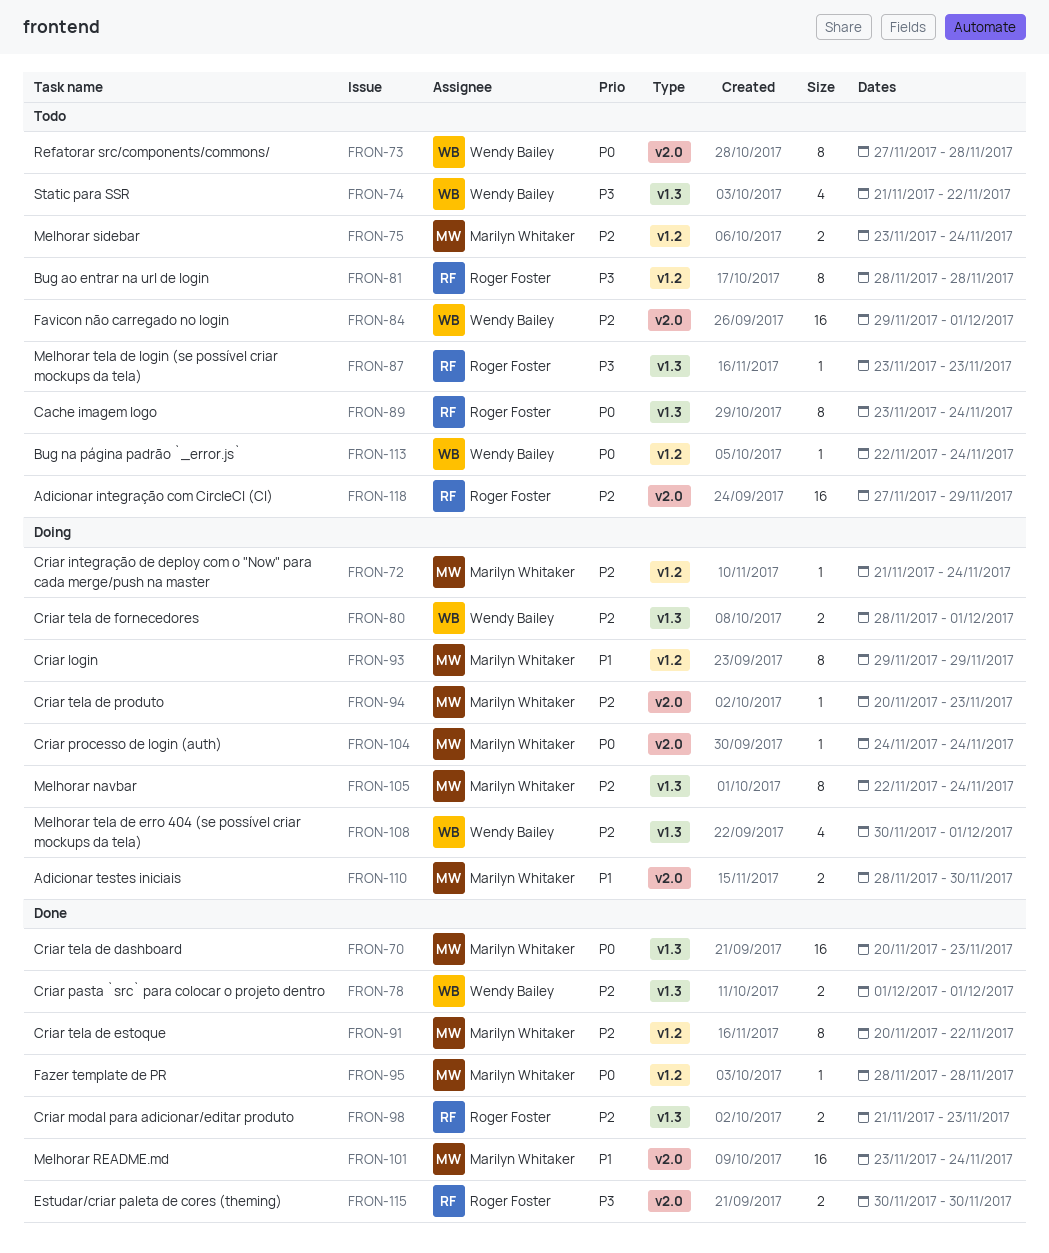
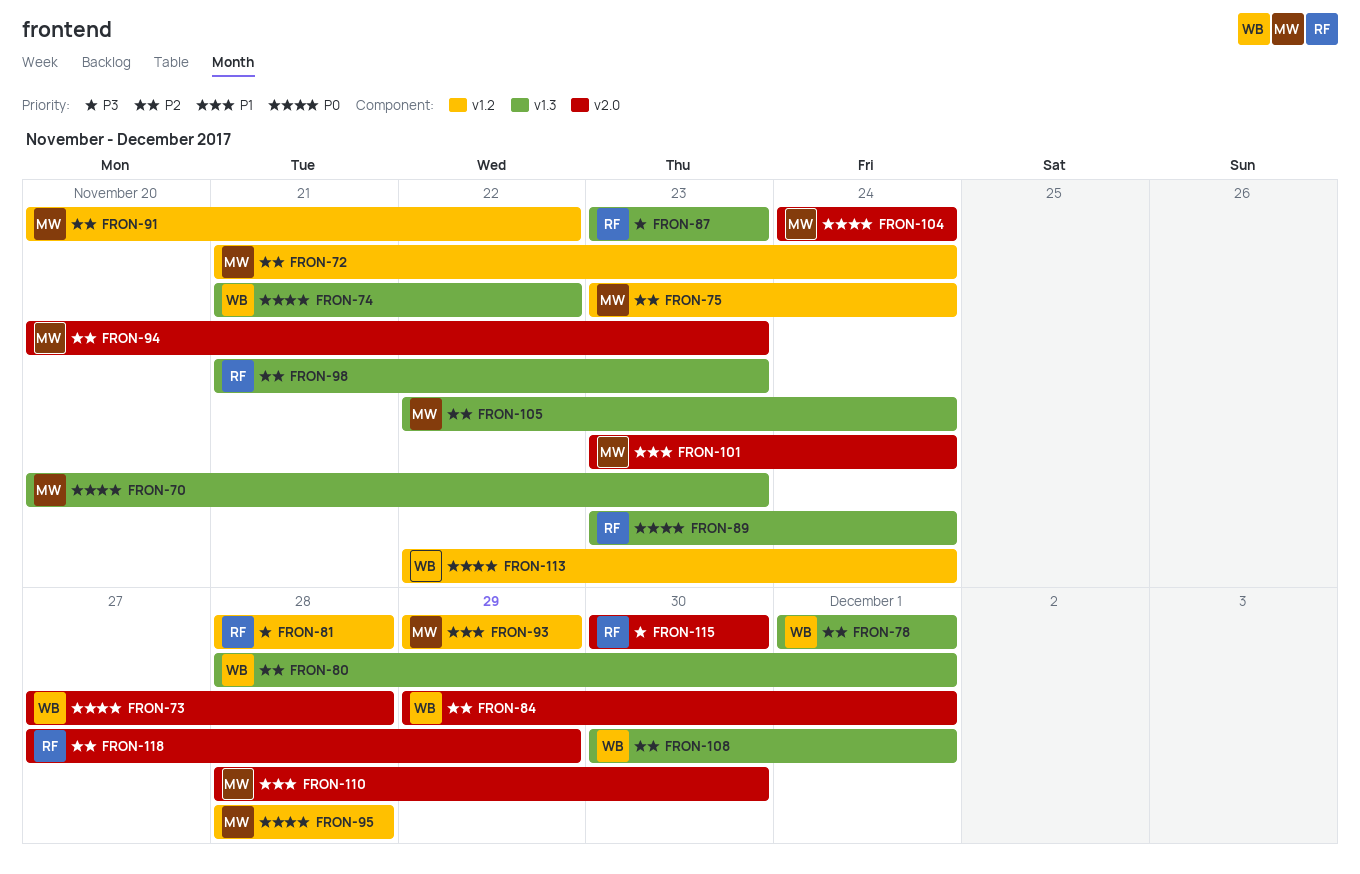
FRON-74, priority: P3 -> P0

